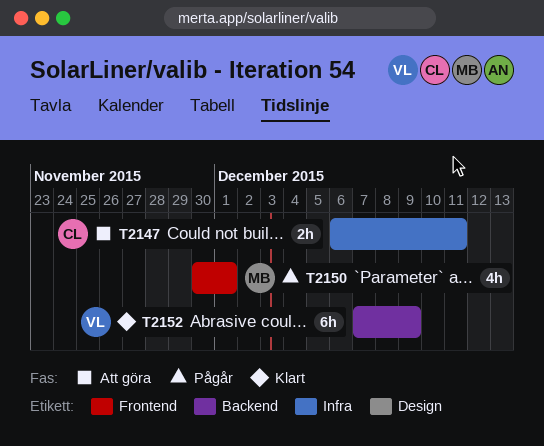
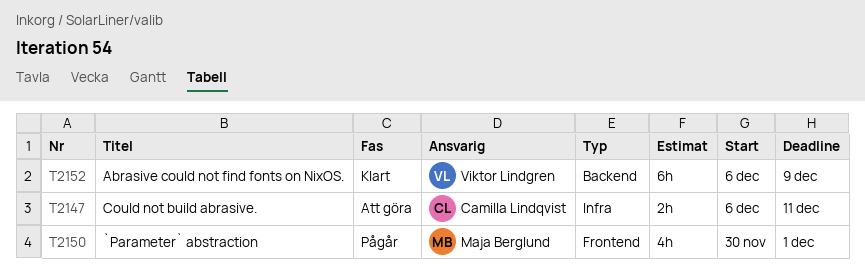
T2152, start: Dec 7 -> Dec 6

